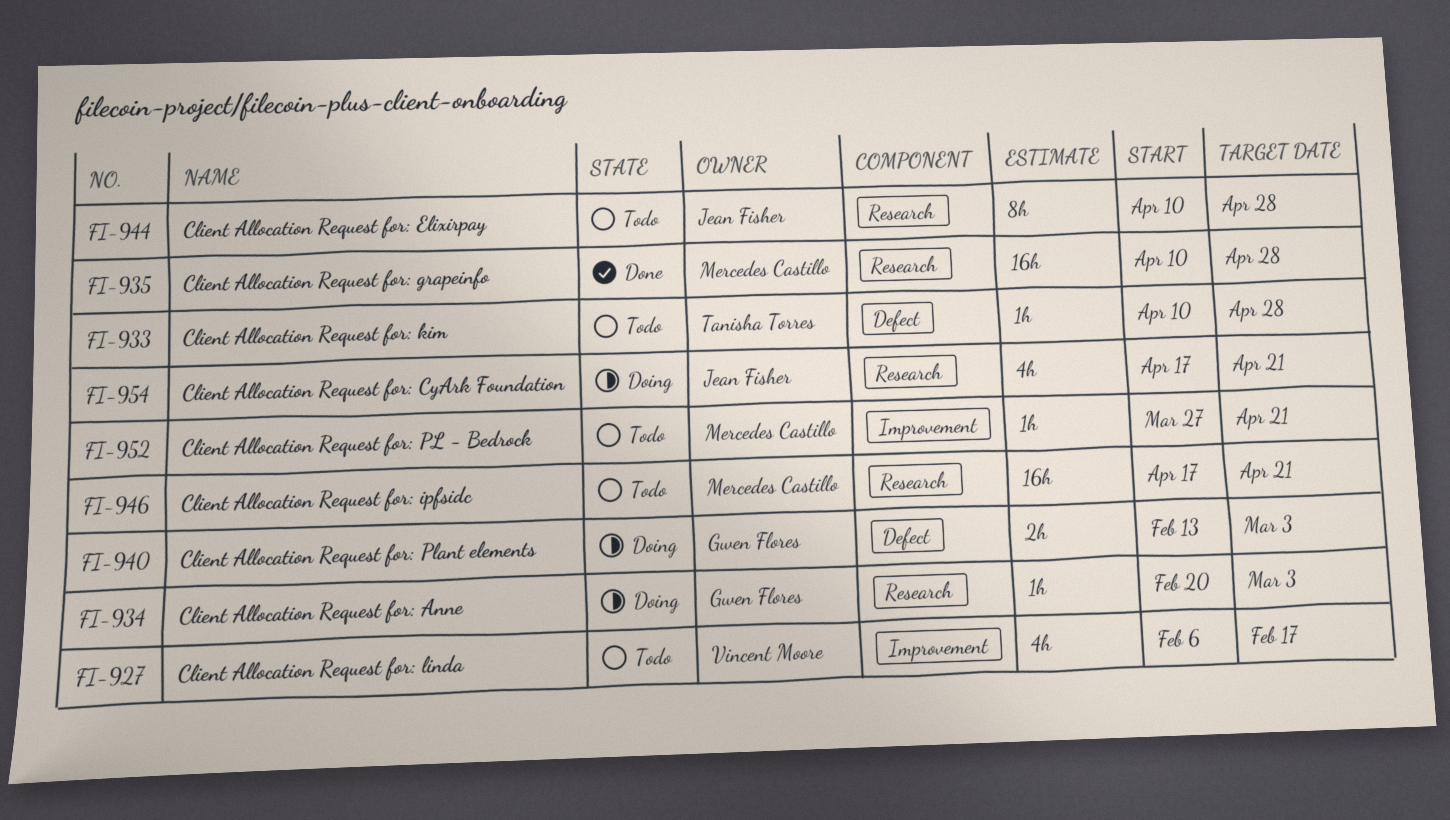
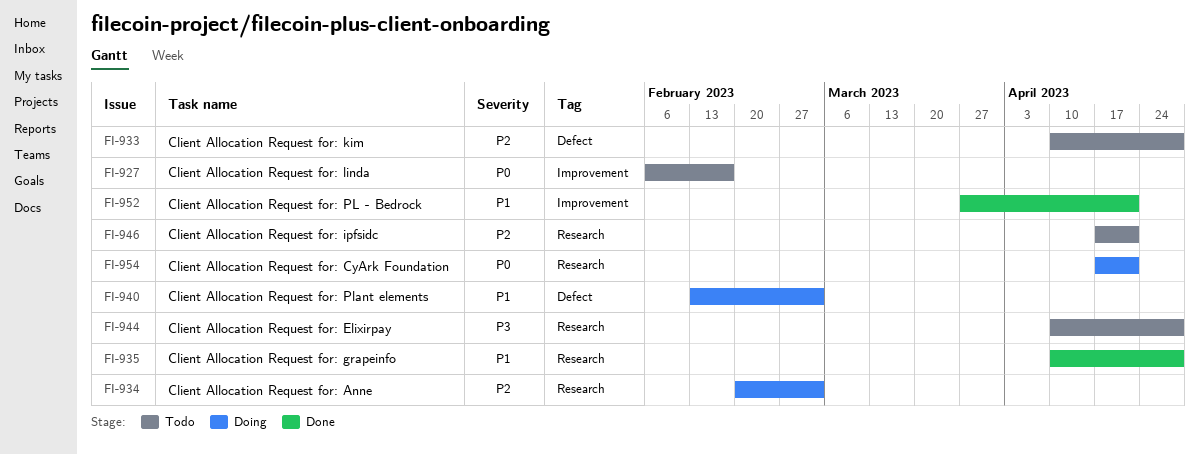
FI-952, status: Todo -> Done

